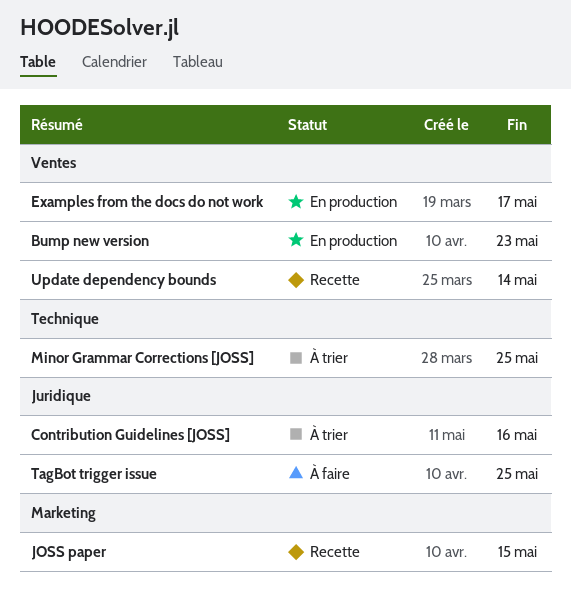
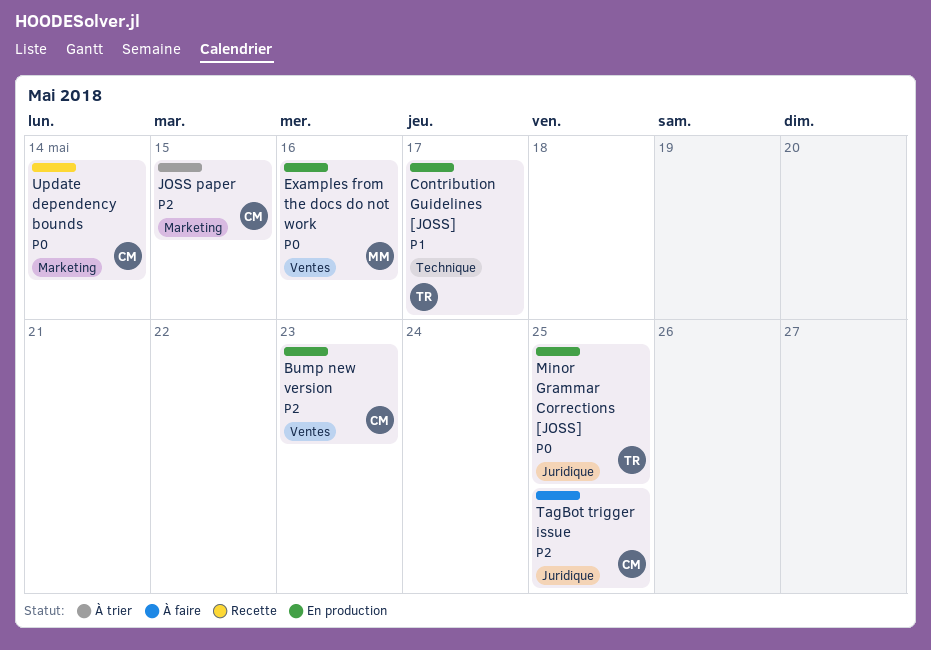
Contribution Guidelines [JOSS], status: À trier -> En production
Contribution Guidelines [JOSS], label: Juridique -> Technique
Contribution Guidelines [JOSS], due: May 16 -> May 17
Examples from the docs do not work, due: May 17 -> May 16
JOSS paper, status: Recette -> À trier
Minor Grammar Corrections [JOSS], status: À trier -> En production
Minor Grammar Corrections [JOSS], label: Technique -> Juridique
Update dependency bounds, label: Ventes -> Marketing

